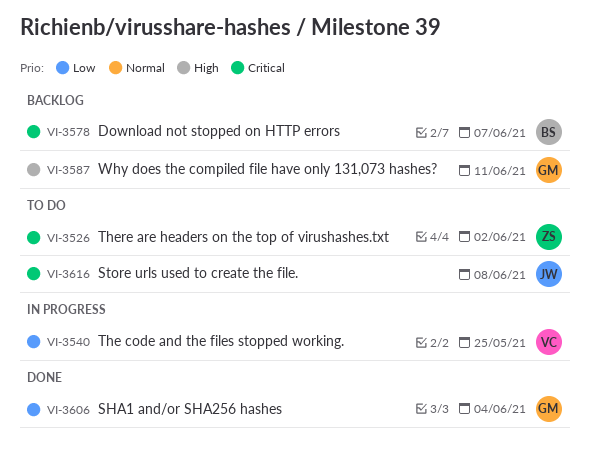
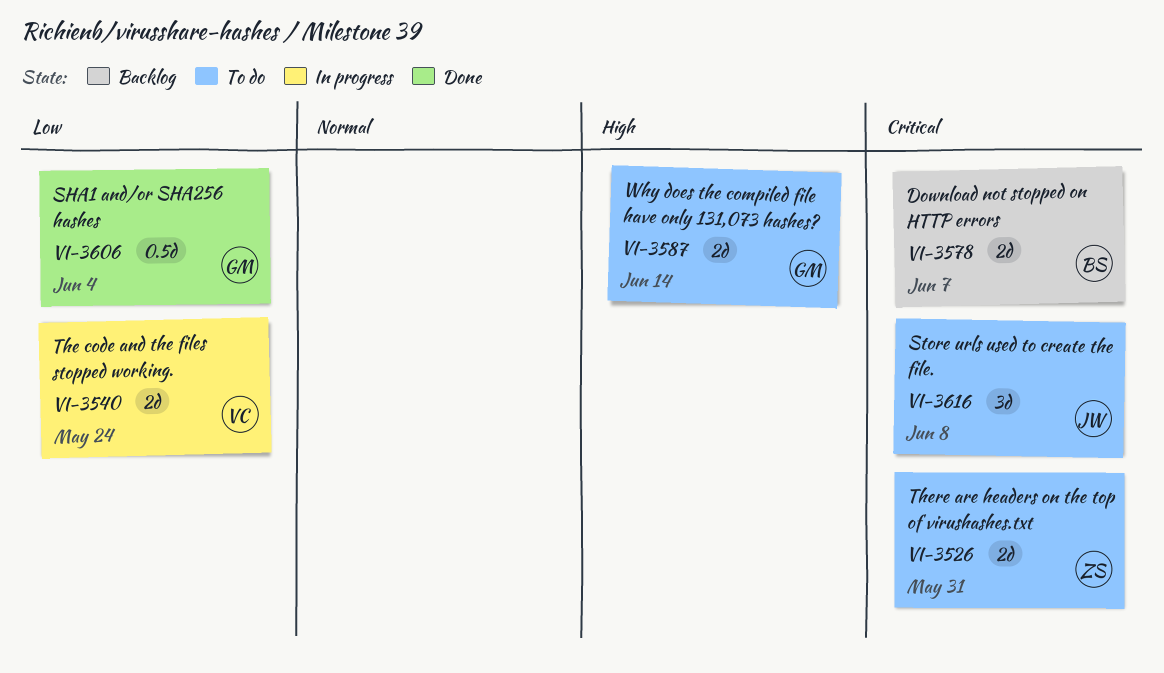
VI-3526, due: Jun 2 -> May 31
VI-3540, due: May 25 -> May 24
VI-3587, status: Backlog -> To do
VI-3587, due: Jun 11 -> Jun 14

